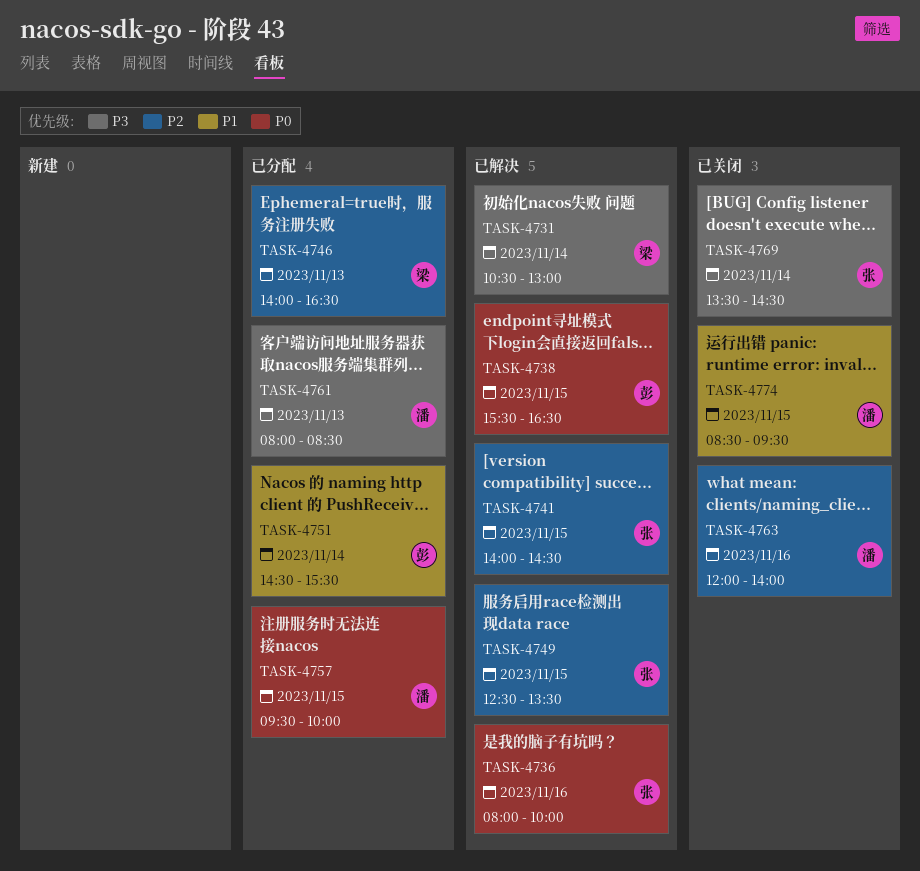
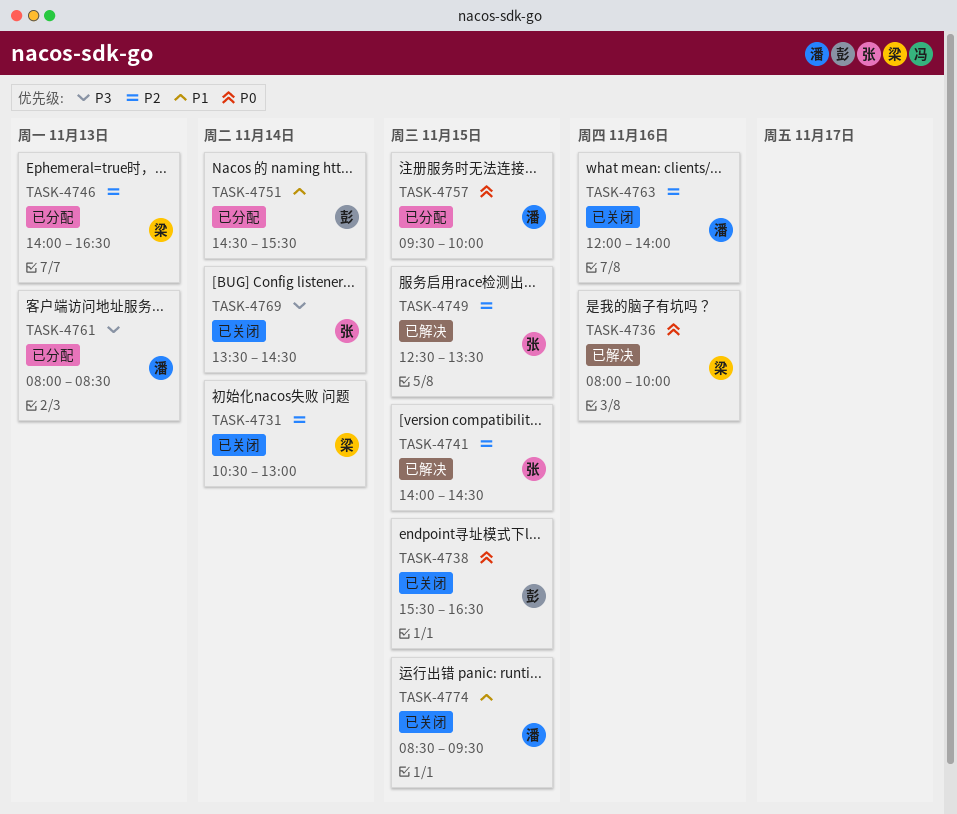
TASK-4731, status: 已解决 -> 已关闭
TASK-4731, priority: P3 -> P2
TASK-4736, owner: 张 -> 梁
TASK-4738, status: 已解决 -> 已关闭

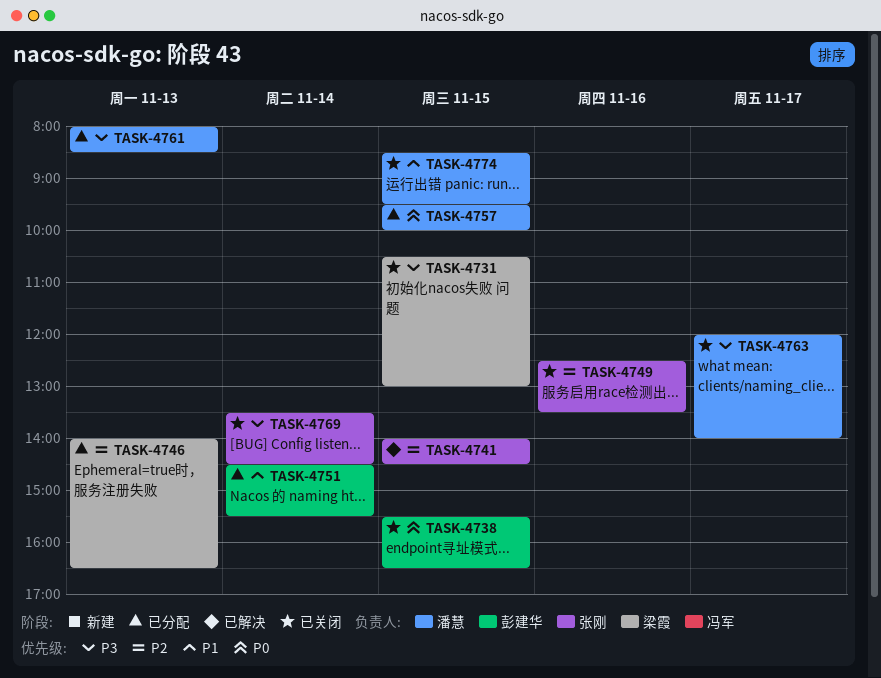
TASK-4731, priority: P2 -> P3
TASK-4731, day: Nov 14 -> Nov 15
TASK-4736: present -> none
TASK-4749, status: 已解决 -> 已关闭
TASK-4749, day: Nov 15 -> Nov 16
TASK-4763, priority: P2 -> P3
TASK-4763, day: Nov 16 -> Nov 17

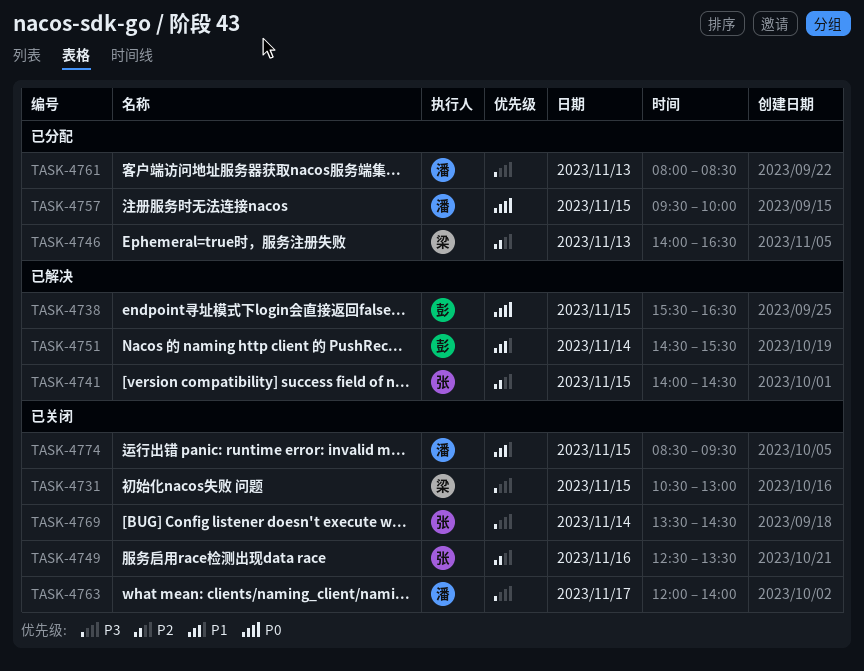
TASK-4738, status: 已关闭 -> 已解决
TASK-4751, status: 已分配 -> 已解决

